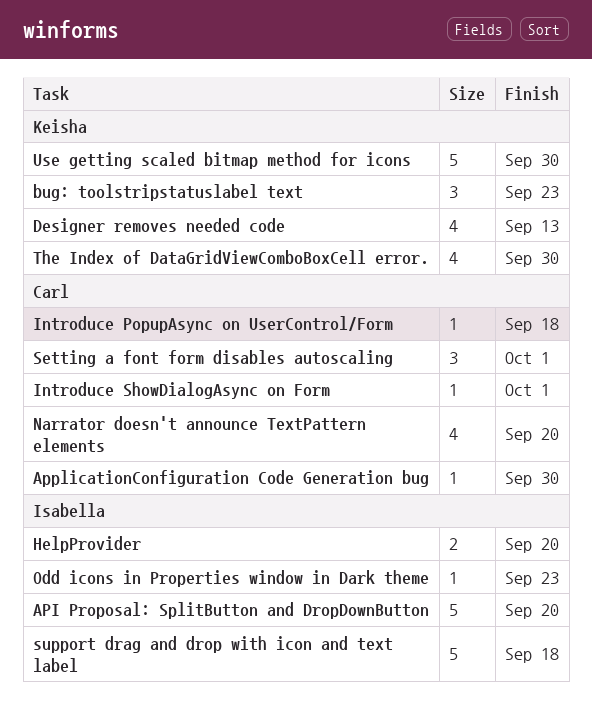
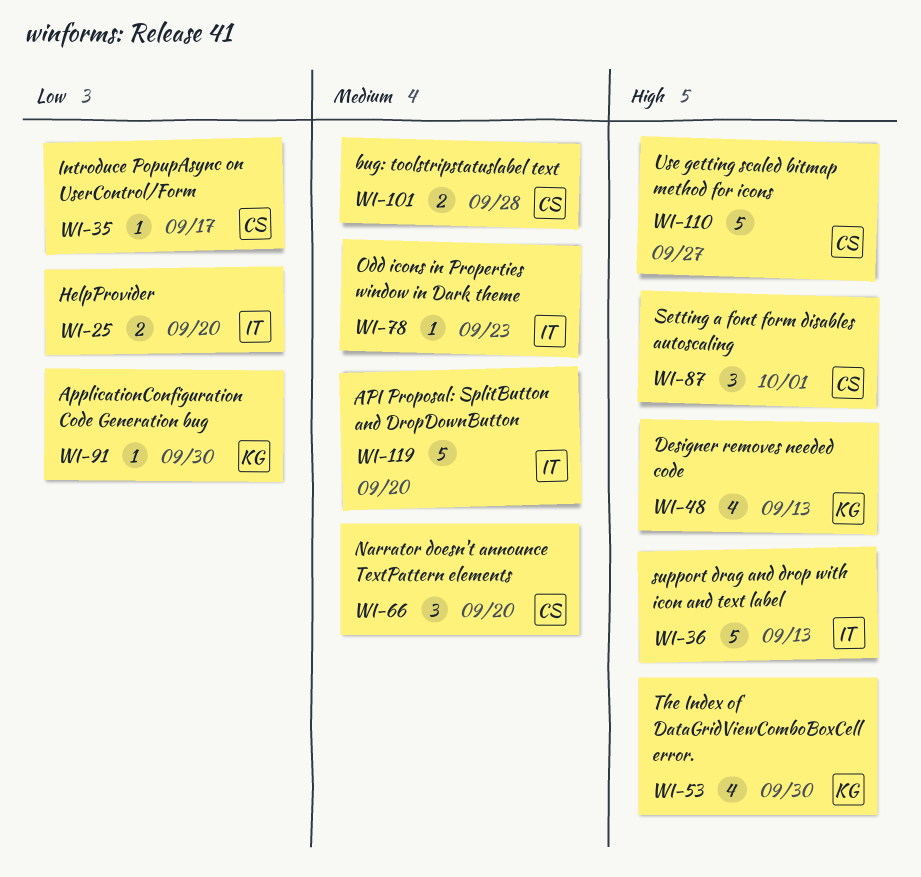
ApplicationConfiguration Code Generation bug, owner: Carl -> Keisha
bug: toolstripstatuslabel text, owner: Keisha -> Carl
bug: toolstripstatuslabel text, estimate: 3 -> 2
bug: toolstripstatuslabel text, due: Sep 23 -> Sep 28
Introduce PopupAsync on UserControl/Form, due: Sep 18 -> Sep 17
Introduce ShowDialogAsync on Form: present -> none
Narrator doesn't announce TextPattern elements, estimate: 4 -> 3
support drag and drop with icon and text label, due: Sep 18 -> Sep 13
Use getting scaled bitmap method for icons, owner: Keisha -> Carl
Use getting scaled bitmap method for icons, due: Sep 30 -> Sep 27

